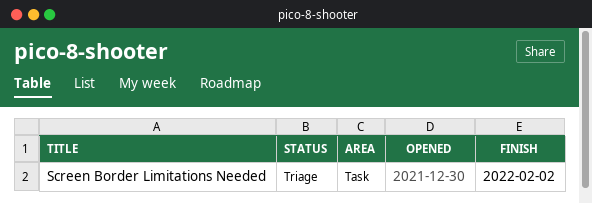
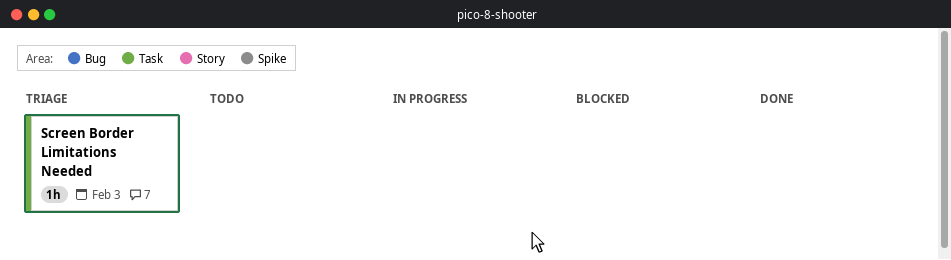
Screen Border Limitations Needed, due: Feb 2 -> Feb 3

